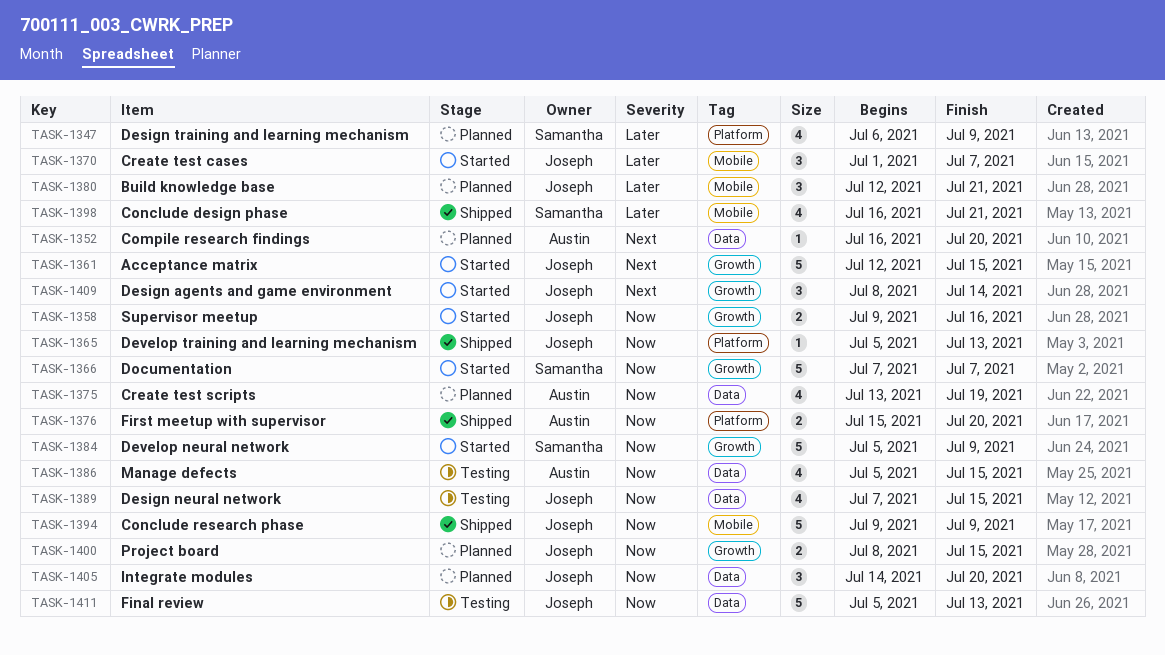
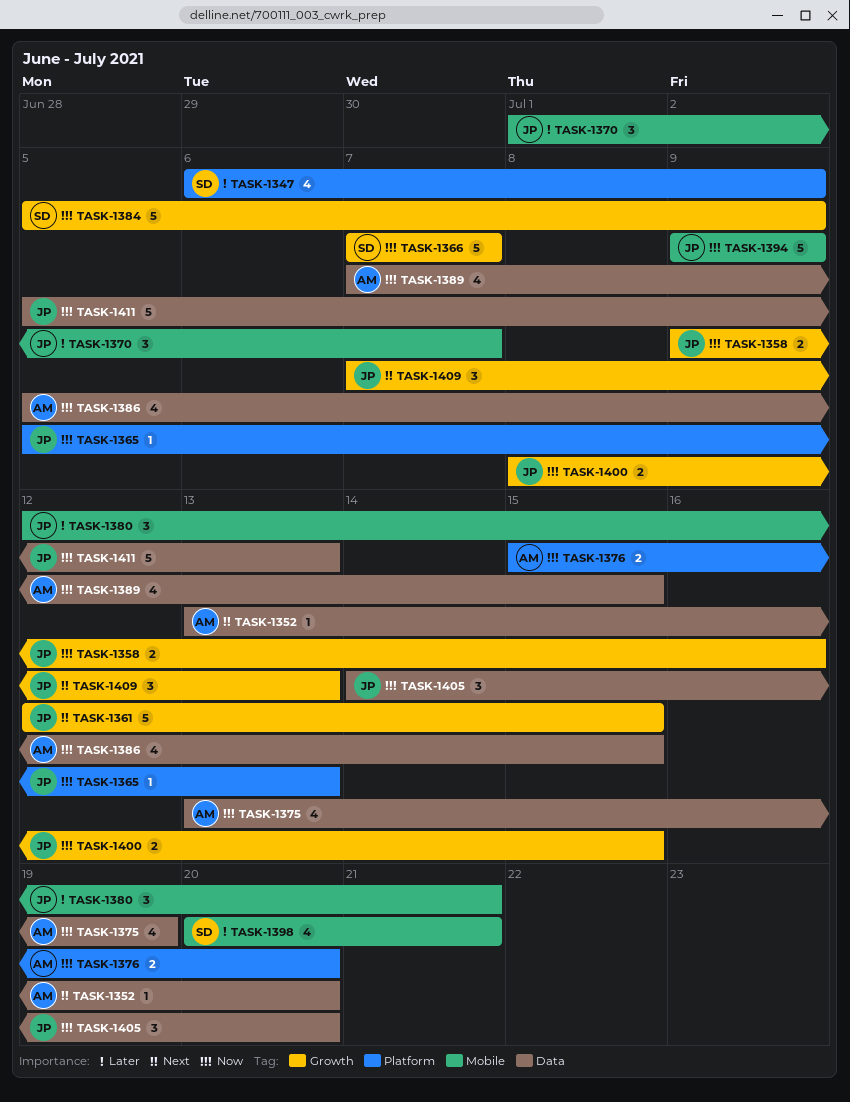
TASK-1352, start: Jul 16 -> Jul 13
TASK-1389, owner: Joseph -> Austin
TASK-1398, start: Jul 16 -> Jul 20
TASK-1409, start: Jul 8 -> Jul 7
TASK-1409, due: Jul 14 -> Jul 13

